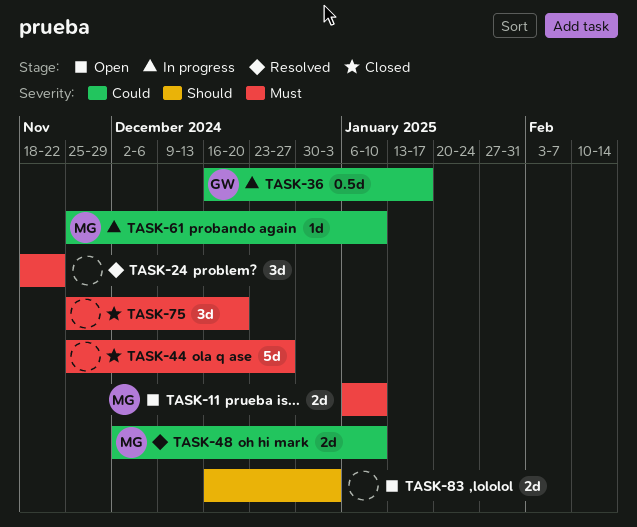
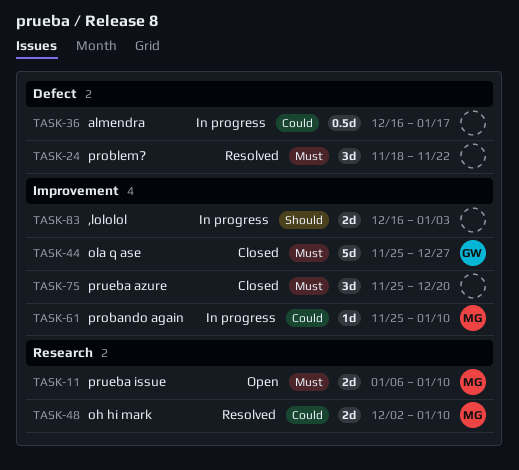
TASK-36, owner: GW -> none
TASK-44, owner: none -> GW
TASK-83, status: Open -> In progress

